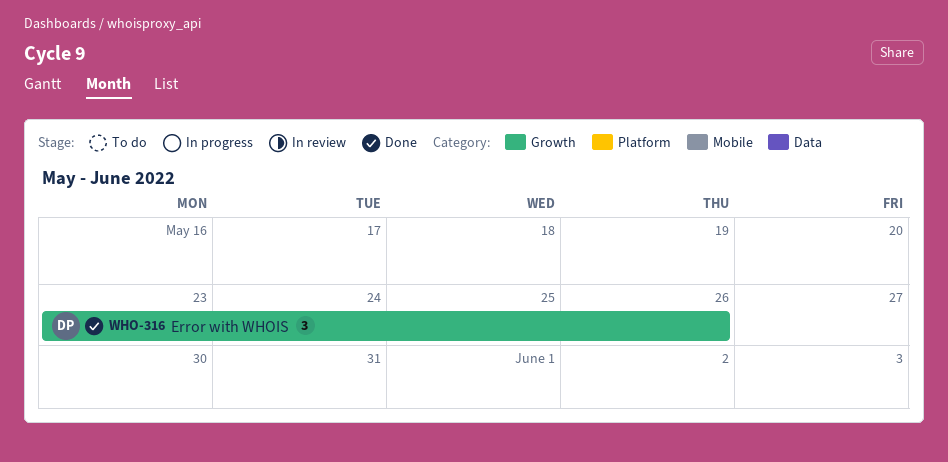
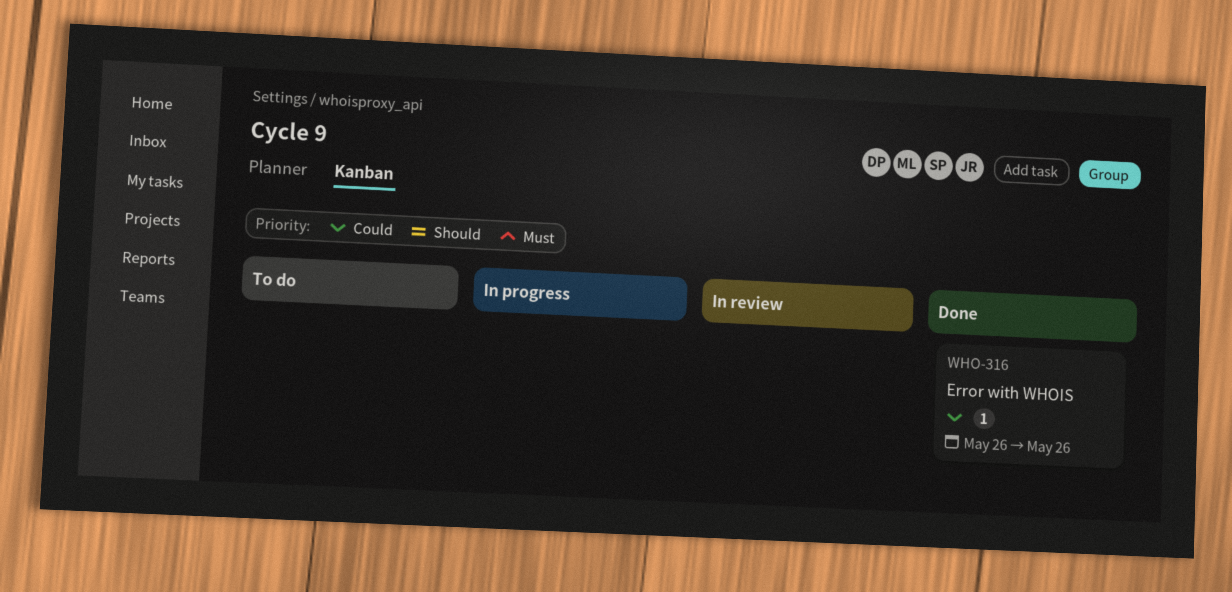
WHO-316, estimate: 3 -> 1
WHO-316, start: May 23 -> May 26

